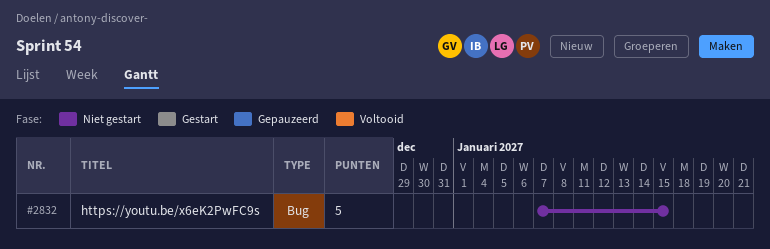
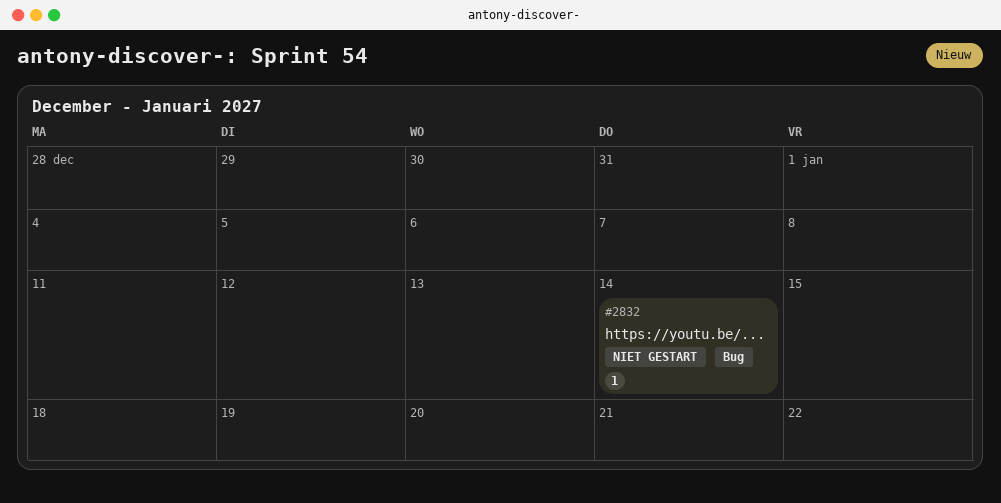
#2832, estimate: 5 -> 1
#2832, due: Jan 15 -> Jan 14

